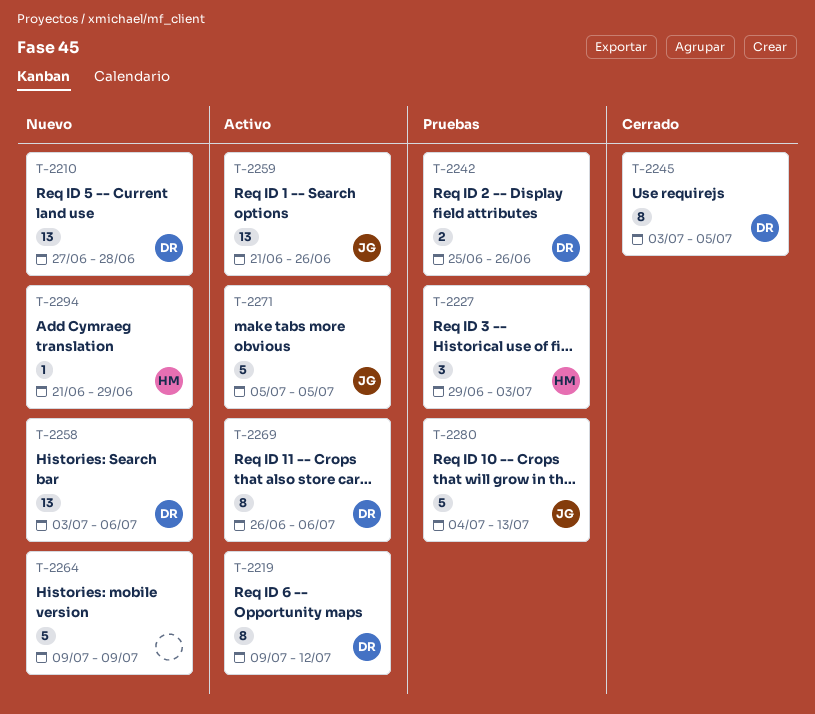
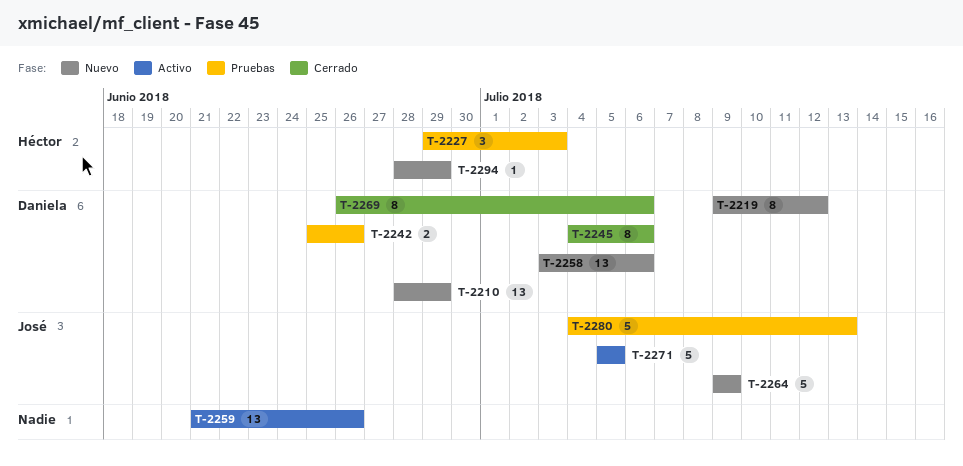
T-2210, start: Jun 27 -> Jun 28
T-2210, due: Jun 28 -> Jun 29
T-2219, status: Activo -> Nuevo
T-2245, start: Jul 3 -> Jul 4
T-2245, due: Jul 5 -> Jul 6
T-2259, owner: José -> none
T-2264, owner: none -> José
T-2269, status: Activo -> Cerrado
T-2294, start: Jun 21 -> Jun 28

